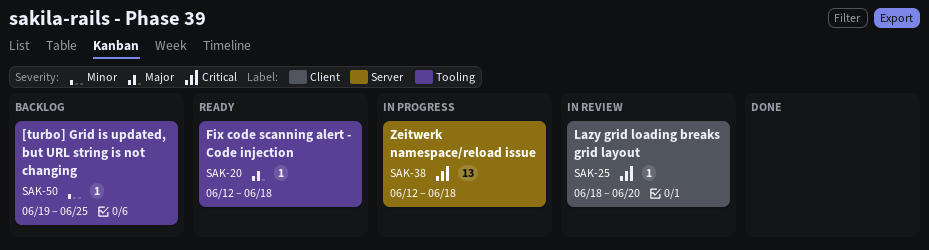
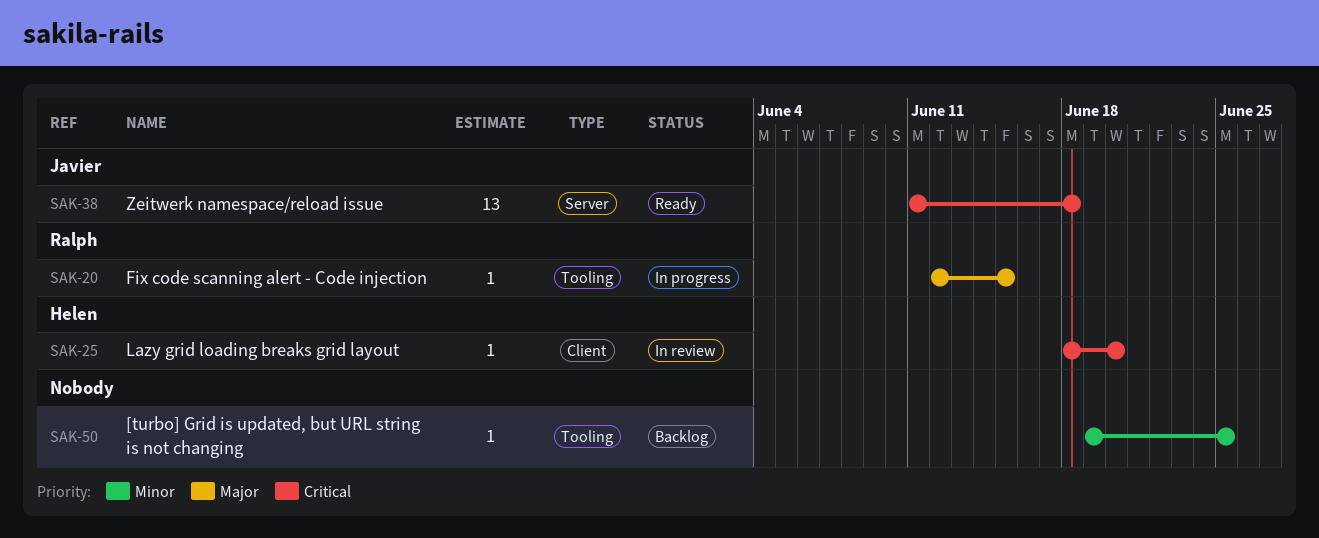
SAK-20, status: Ready -> In progress
SAK-20, due: Jun 18 -> Jun 15
SAK-38, status: In progress -> Ready
SAK-38, start: Jun 12 -> Jun 11

